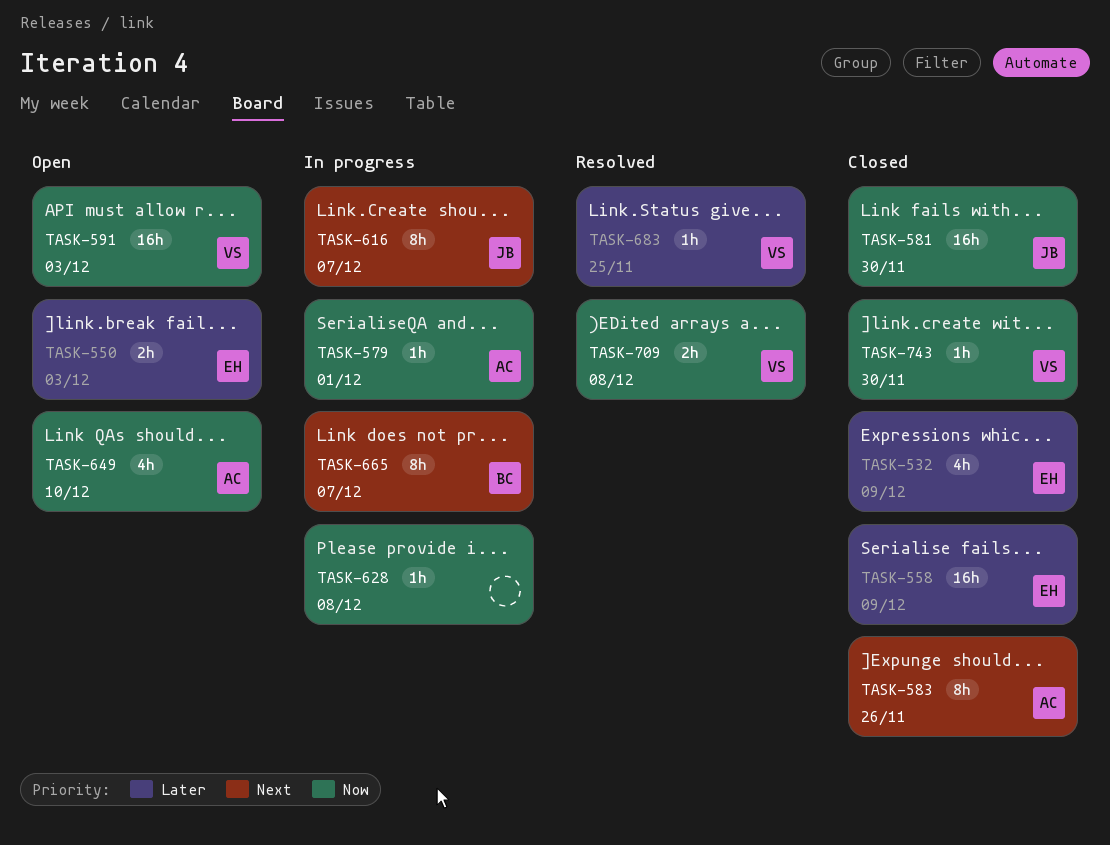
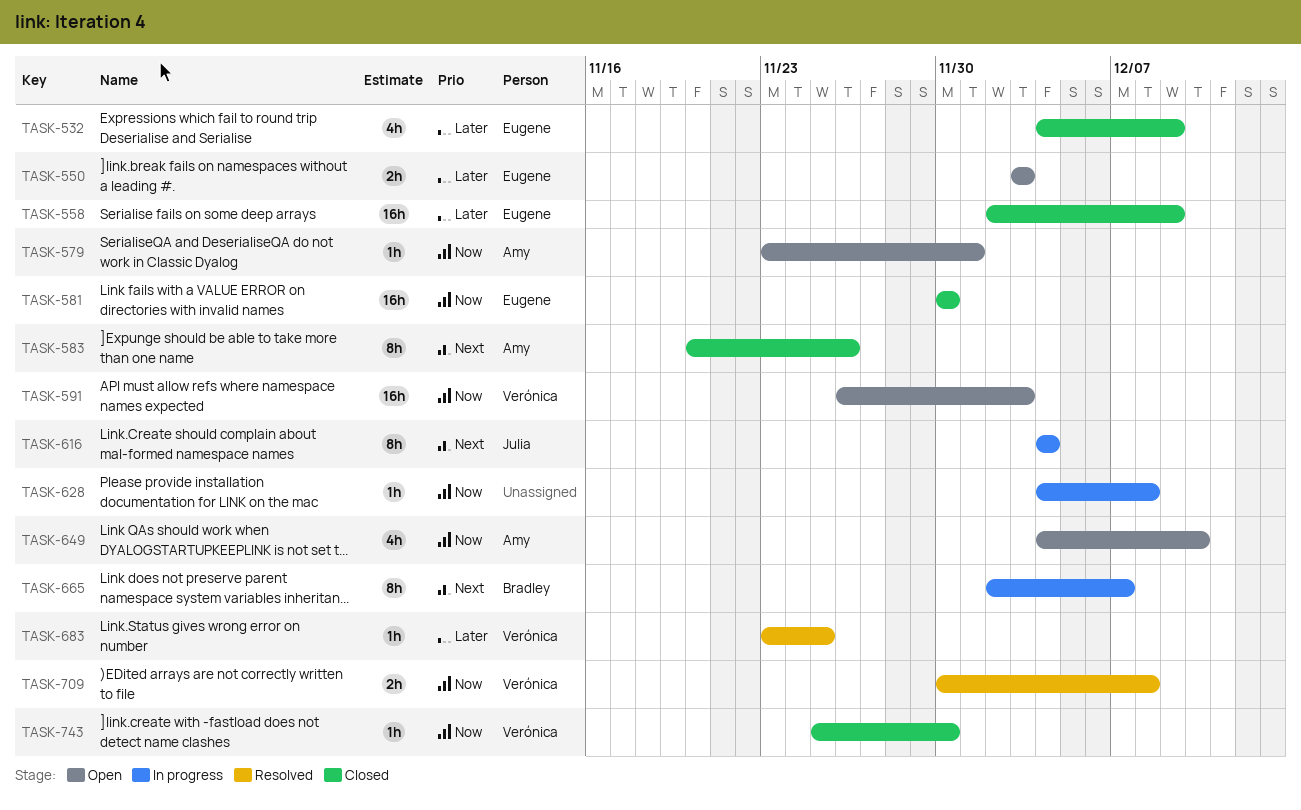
TASK-579, status: In progress -> Open
TASK-581, owner: Julia -> Eugene
TASK-616, due: Dec 7 -> Dec 4

